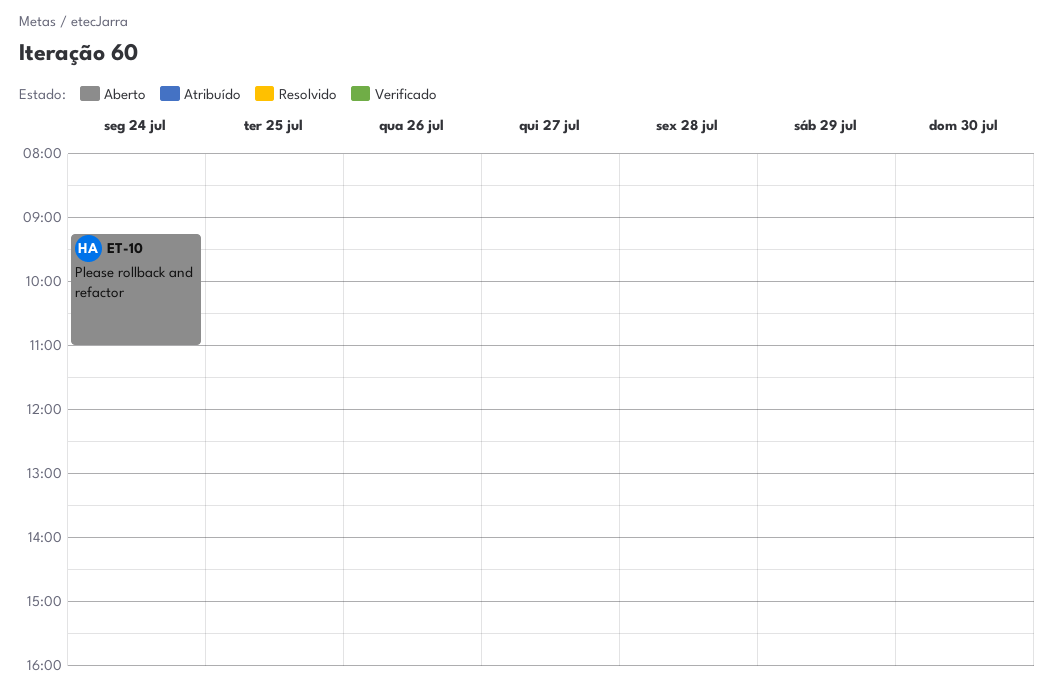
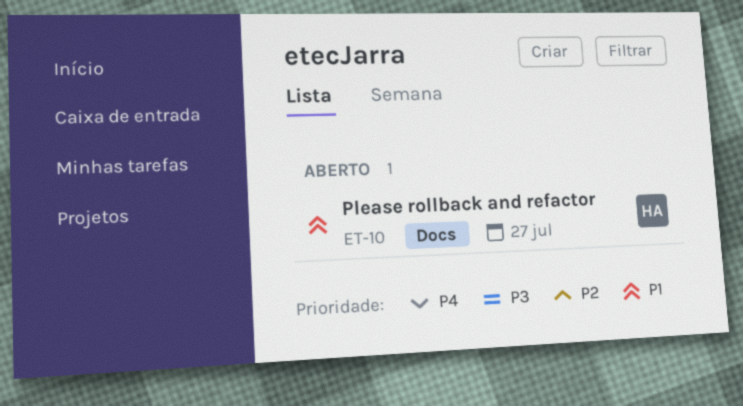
ET-10, day: Jul 24 -> Jul 27

